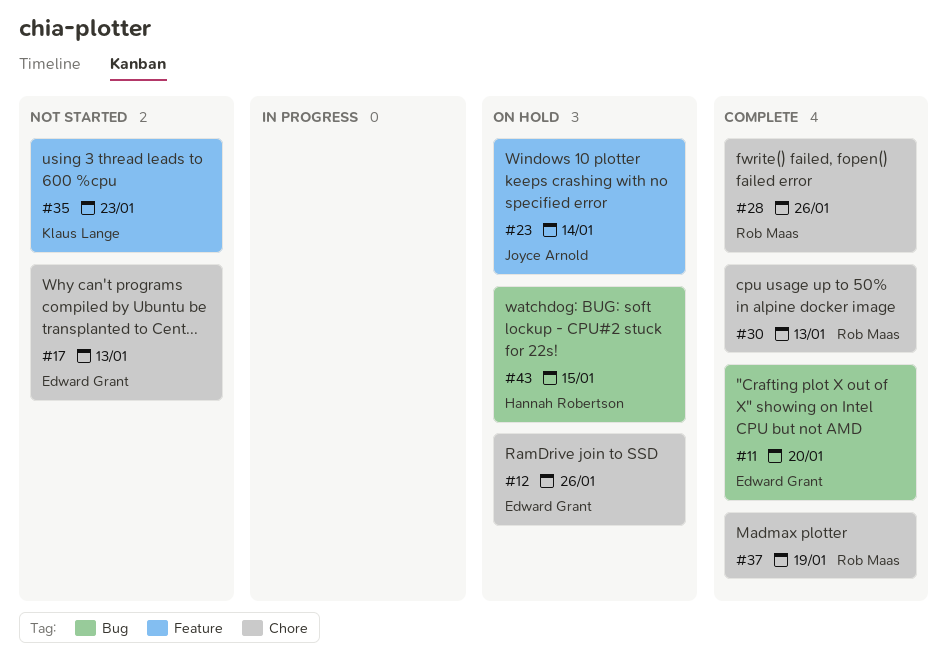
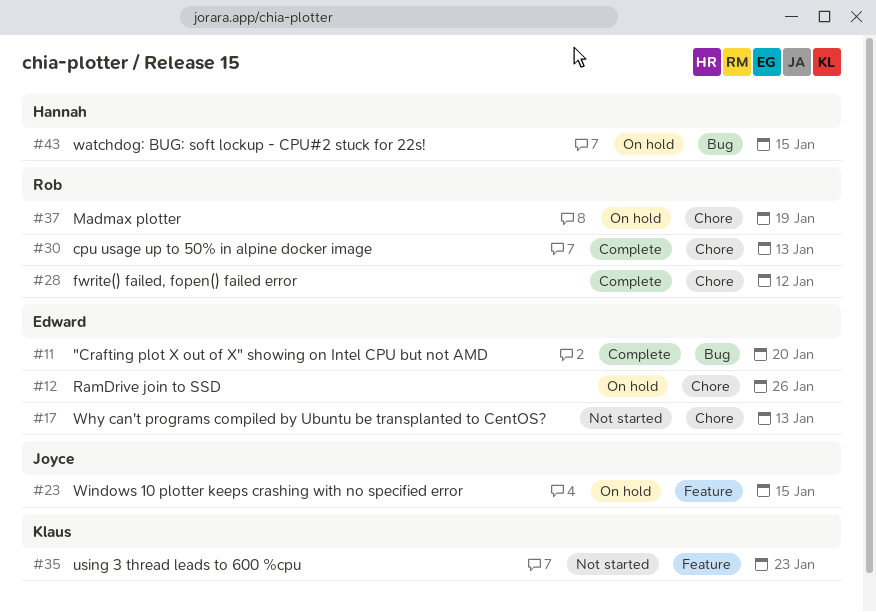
#23, due: Jan 14 -> Jan 15
#28, due: Jan 26 -> Jan 12
#37, status: Complete -> On hold

